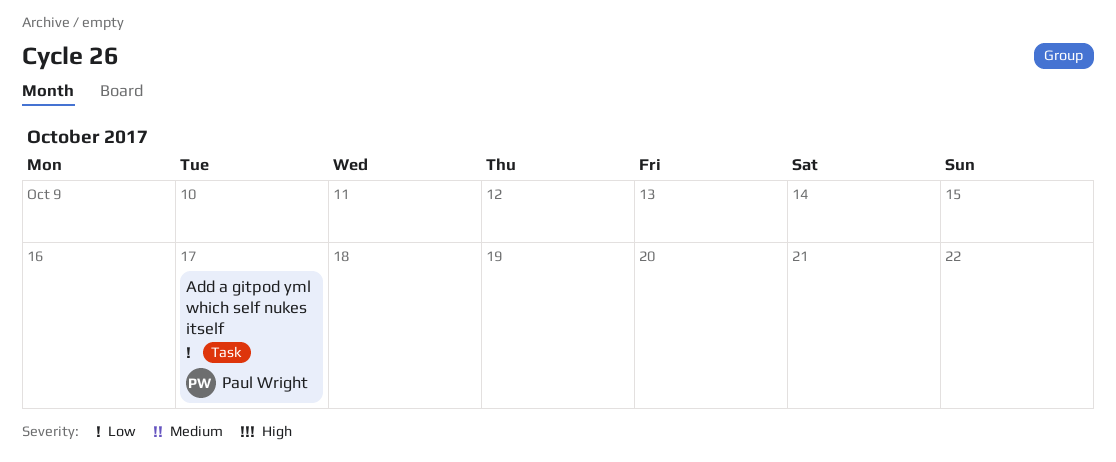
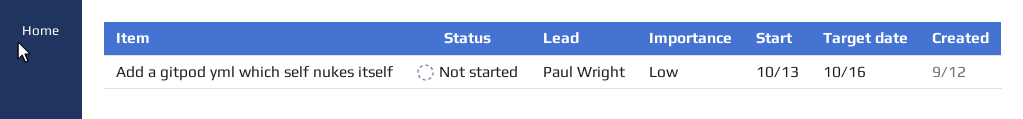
Add a gitpod yml which self nukes itself, due: Oct 17 -> Oct 16

